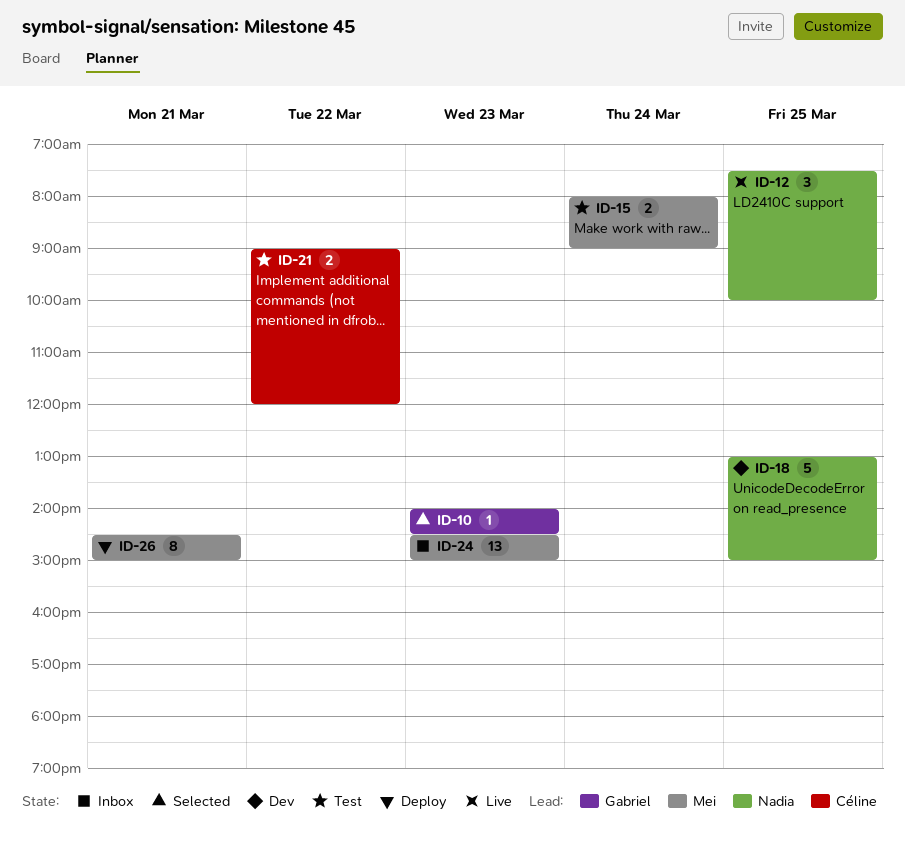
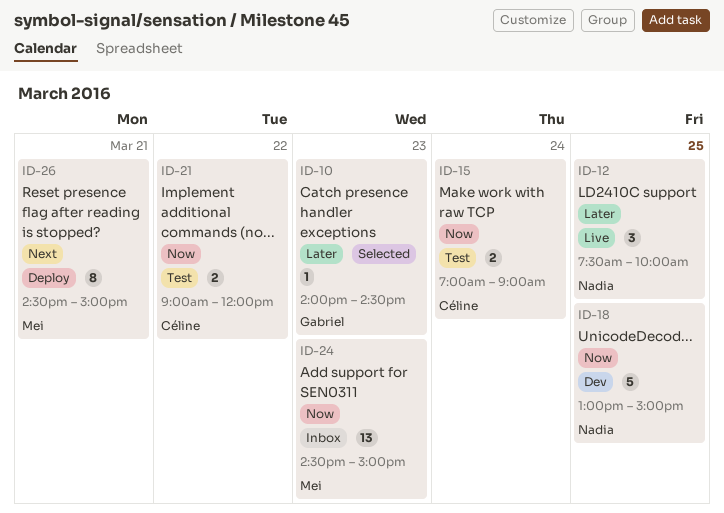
ID-15, owner: Mei -> Céline
ID-15, begins: 08:00 -> 07:00

